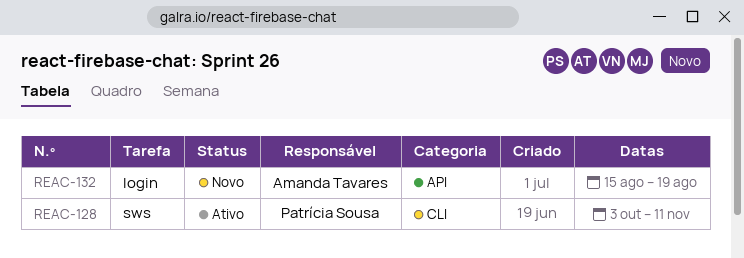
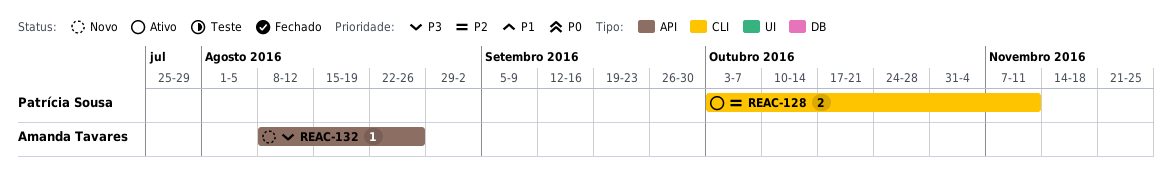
REAC-132, start: Aug 15 -> Aug 8
REAC-132, due: Aug 19 -> Aug 26

